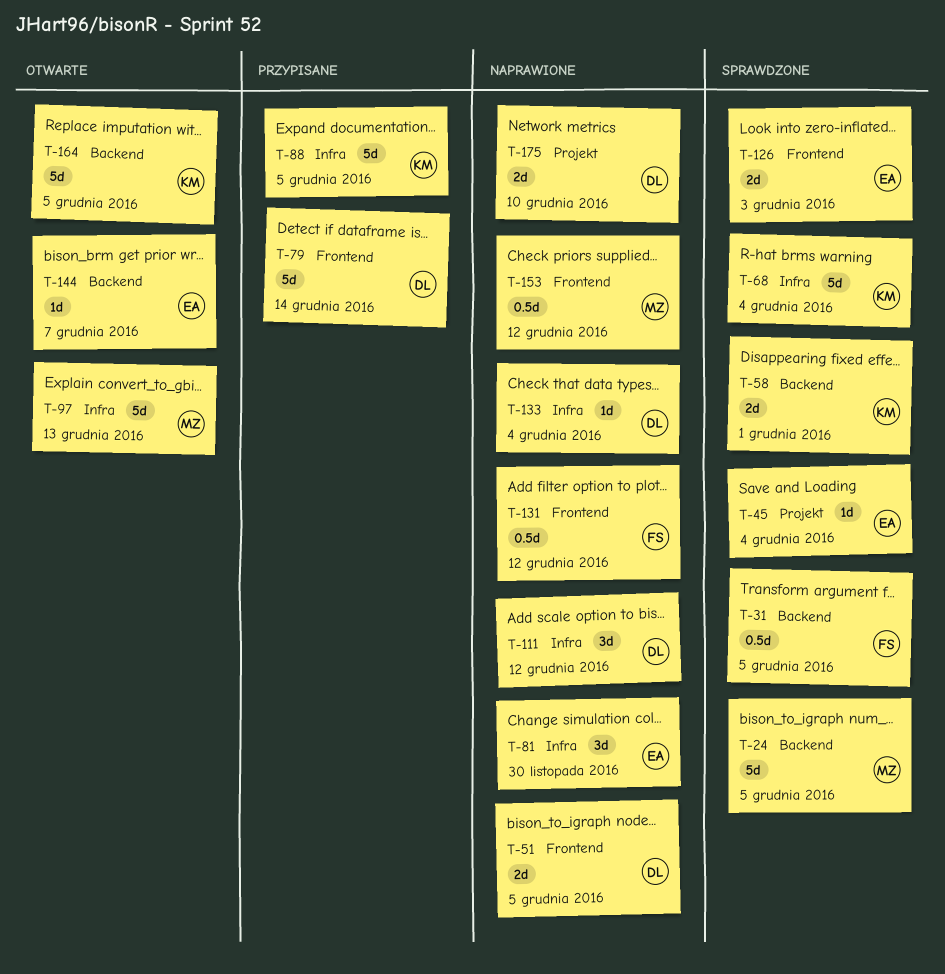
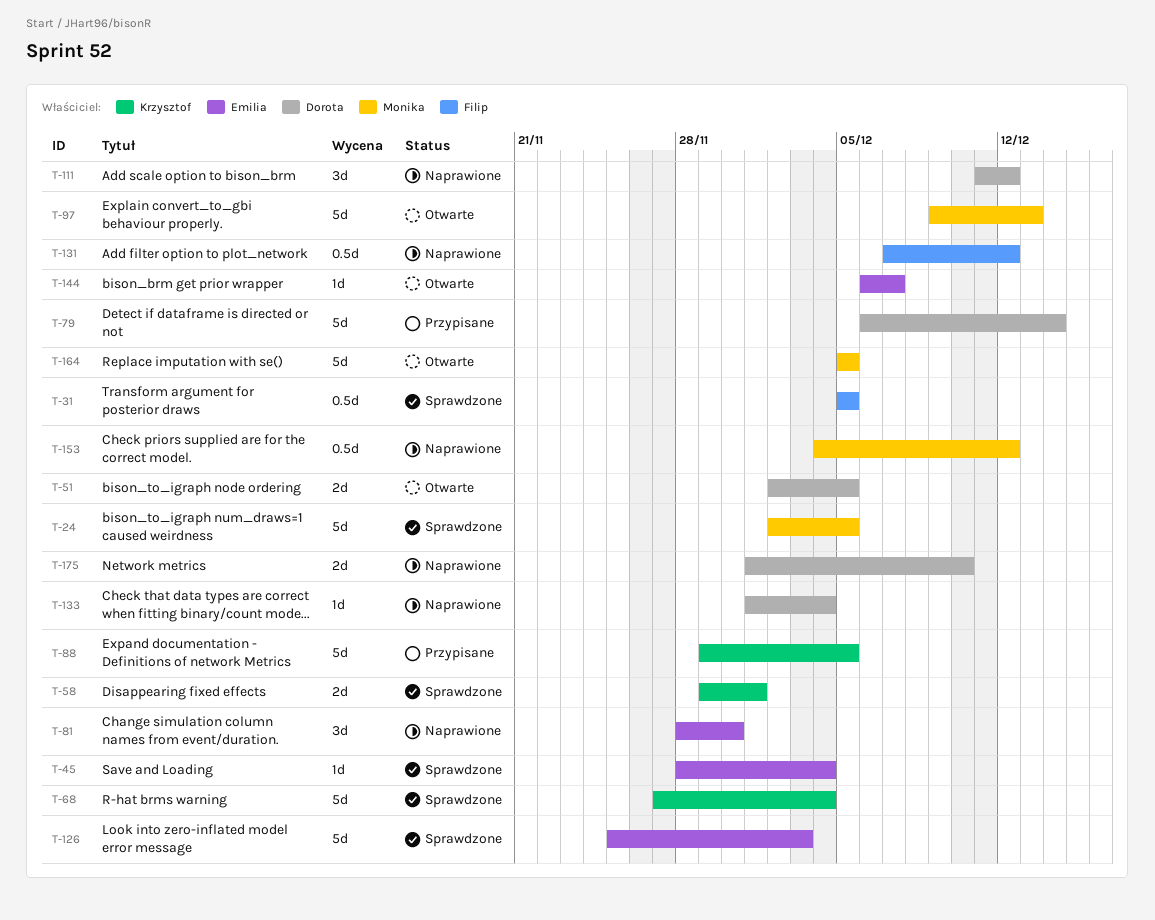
T-51, status: Naprawione -> Otwarte
T-126, estimate: 2d -> 5d
T-164, owner: Krzysztof -> Monika

